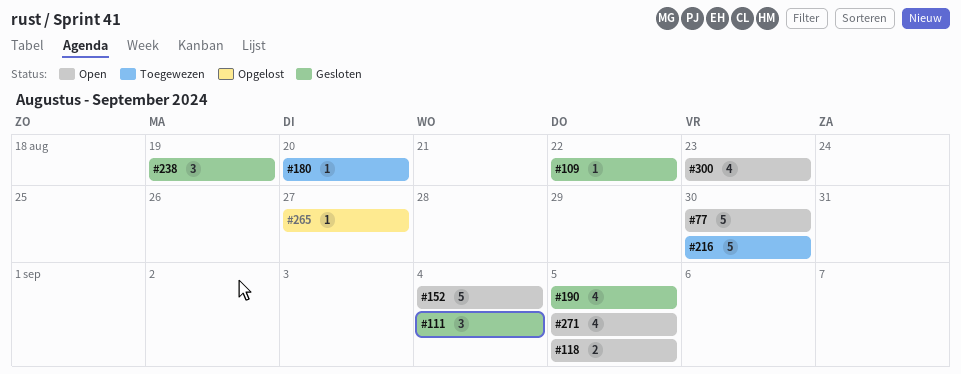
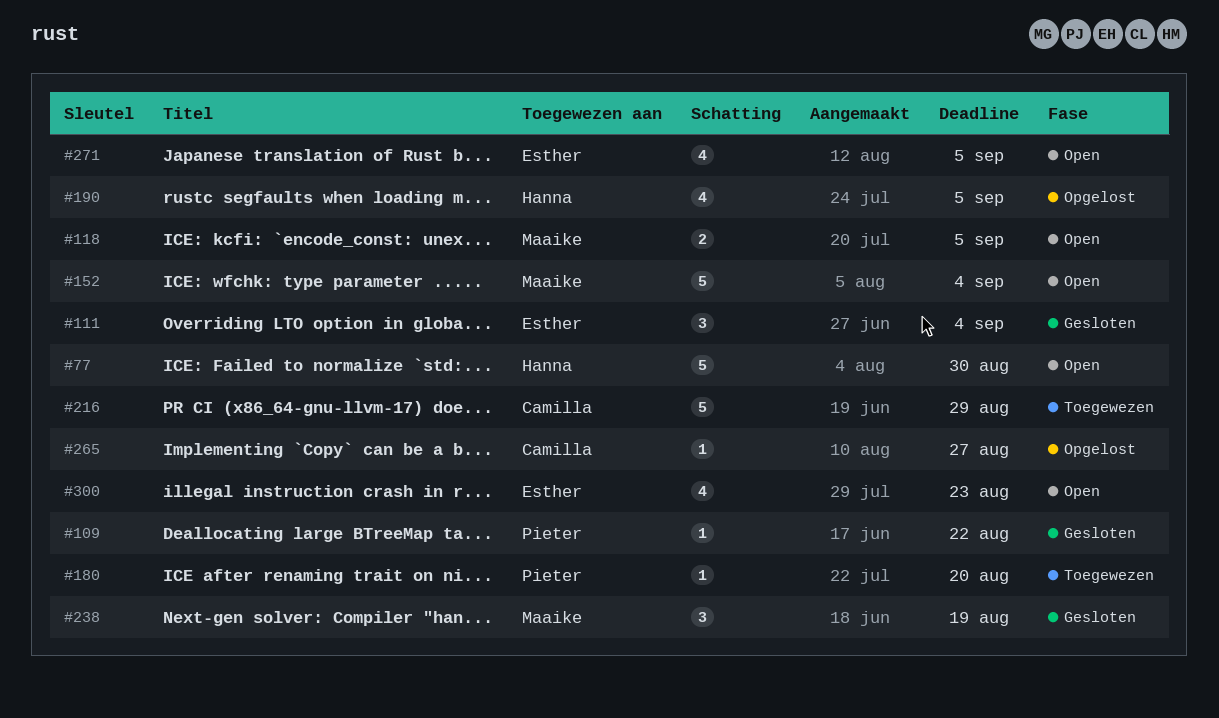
#190, status: Gesloten -> Opgelost
#216, due: Aug 30 -> Aug 29

